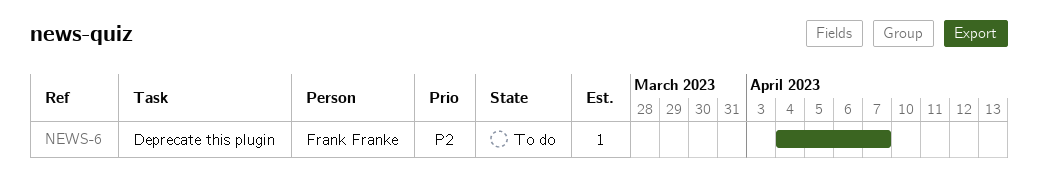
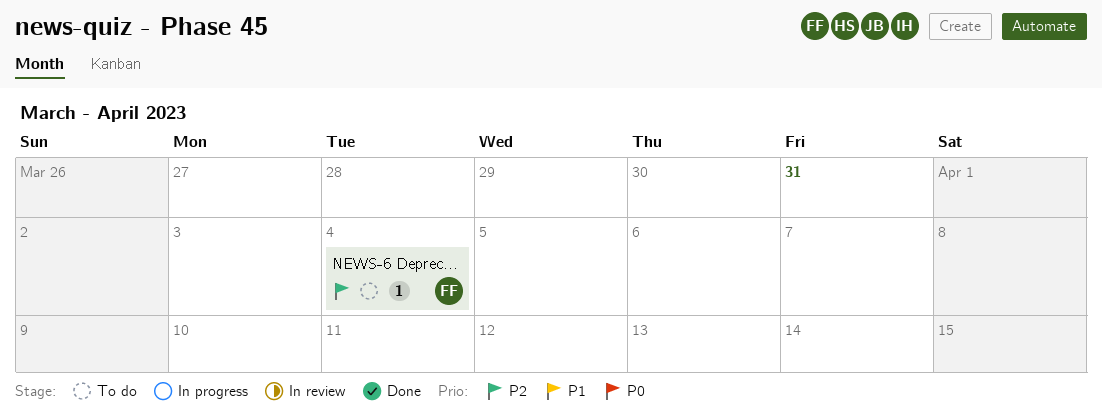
NEWS-6, due: Apr 7 -> Apr 4

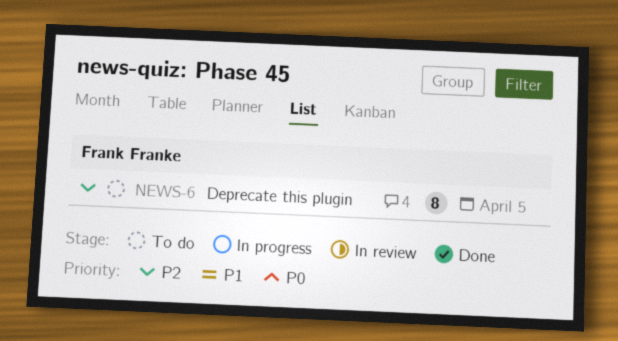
NEWS-6, estimate: 1 -> 8
NEWS-6, due: Apr 4 -> Apr 5

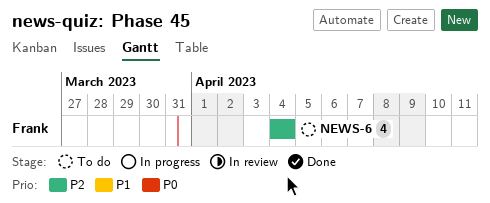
NEWS-6, estimate: 8 -> 4
NEWS-6, due: Apr 5 -> Apr 4

